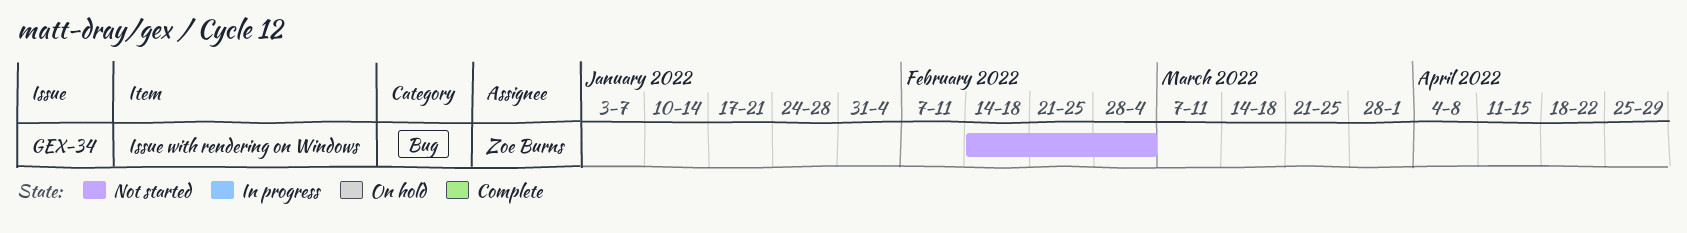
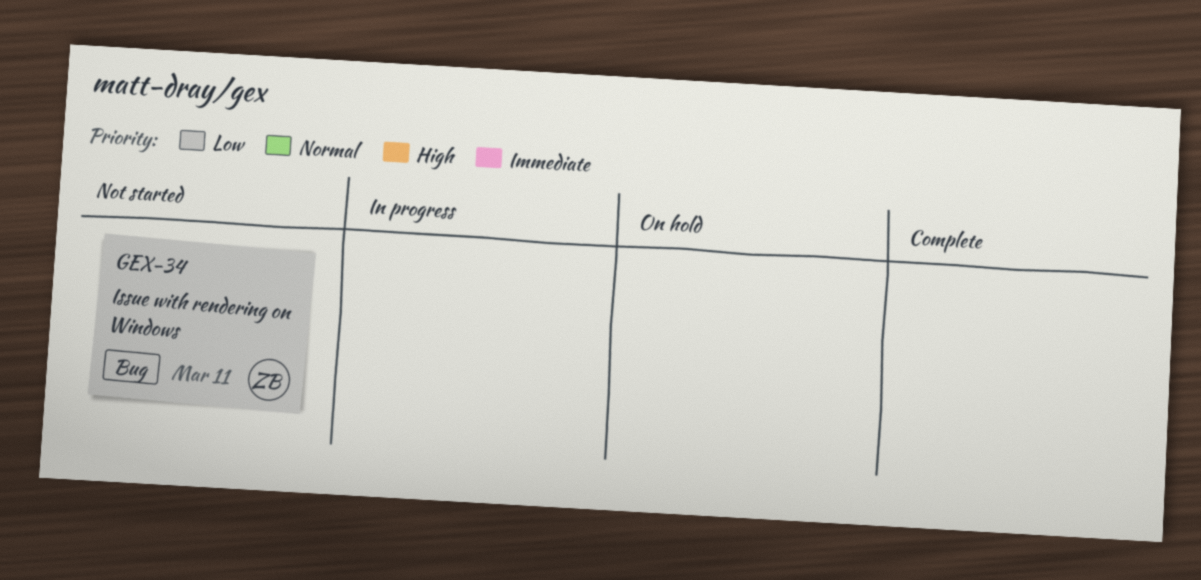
GEX-34, due: Mar 4 -> Mar 11

